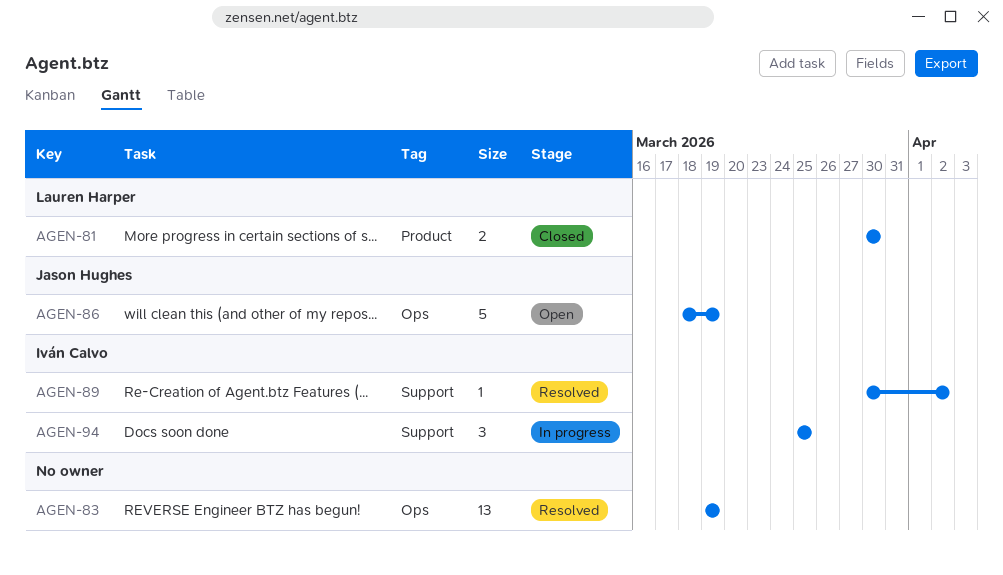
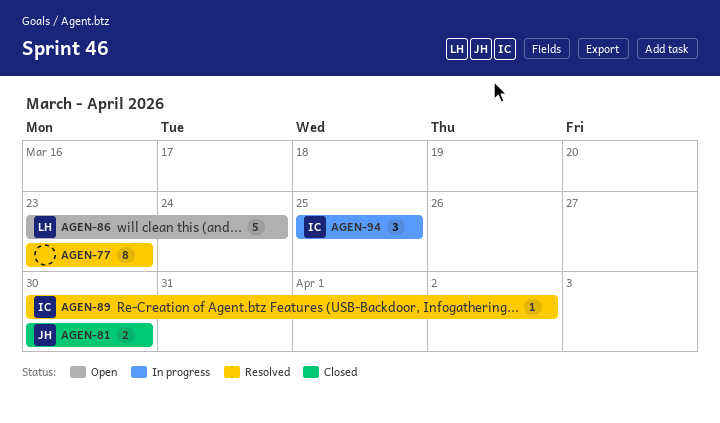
AGEN-77: none -> present
AGEN-81, owner: Lauren Harper -> Jason Hughes
AGEN-83: present -> none
AGEN-86, owner: Jason Hughes -> Lauren Harper
AGEN-86, start: Mar 18 -> Mar 23
AGEN-86, due: Mar 19 -> Mar 24

